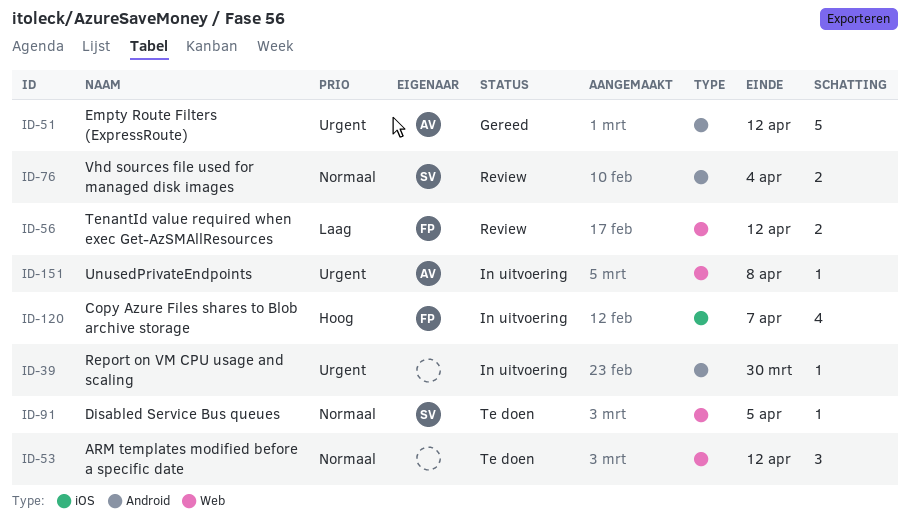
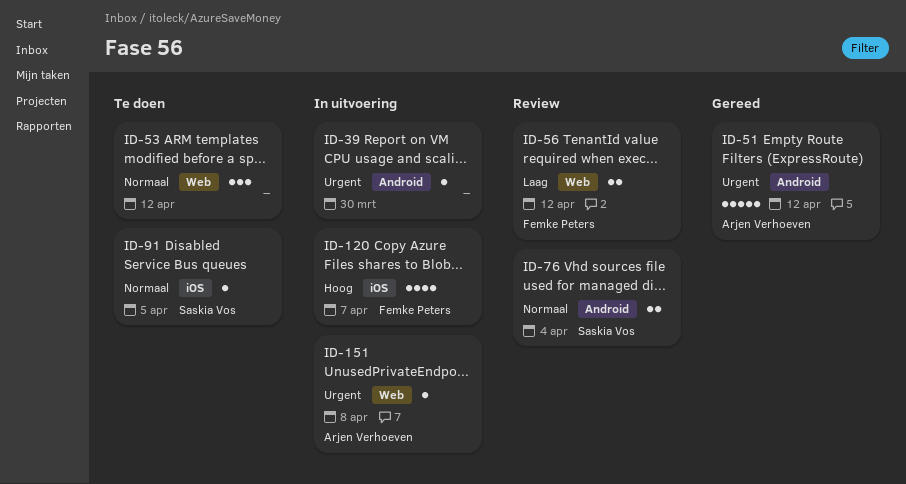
ID-91, label: Web -> iOS

